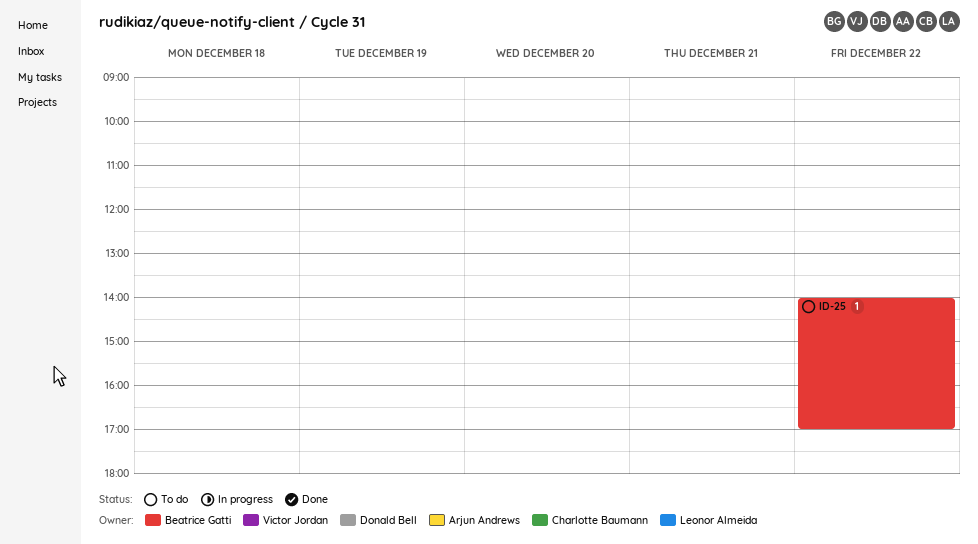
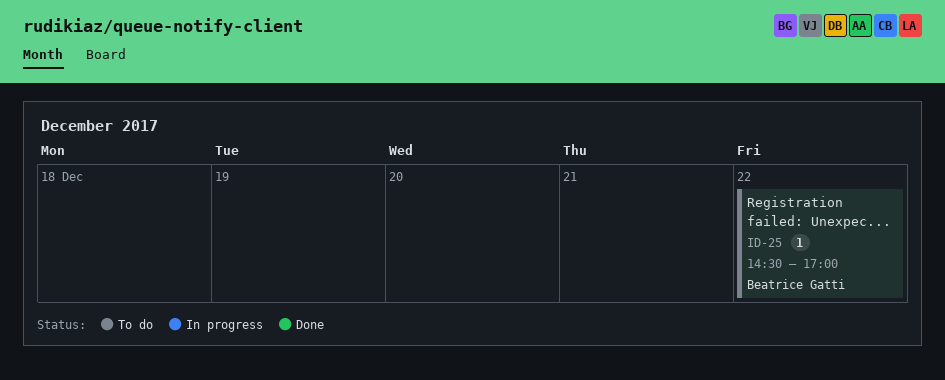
ID-25, begins: 14:00 -> 14:30

